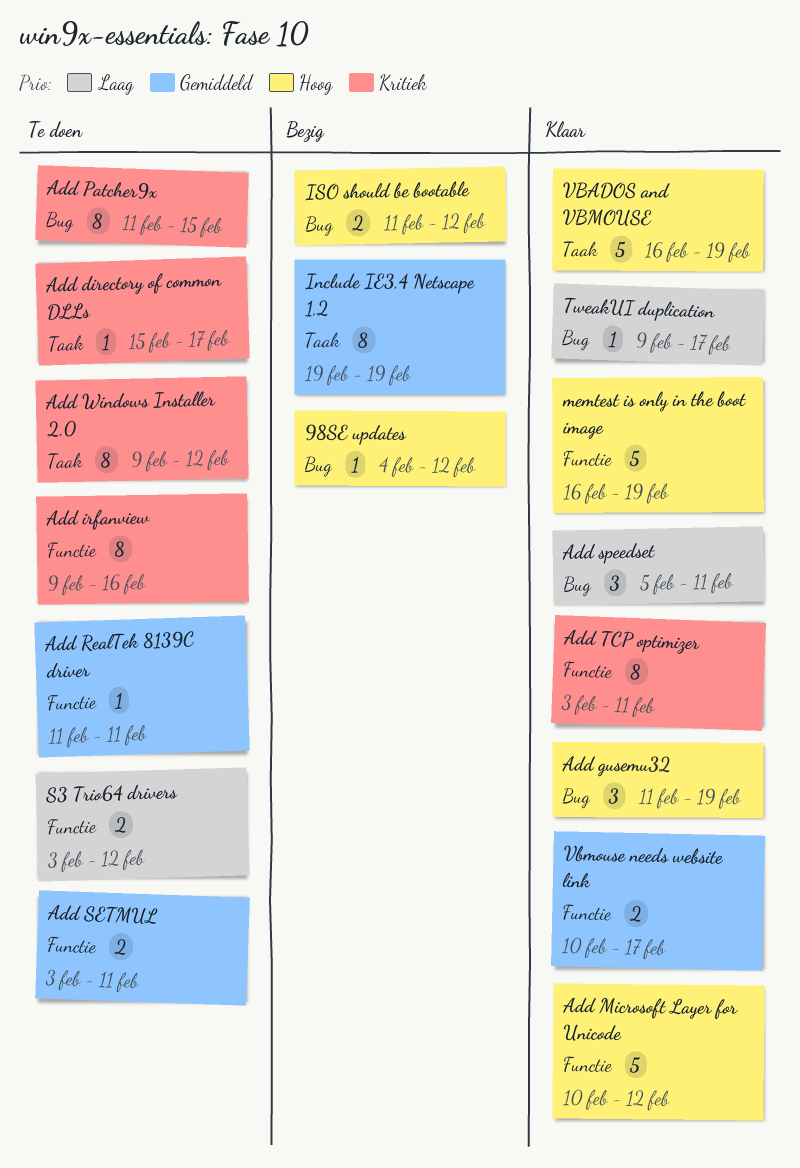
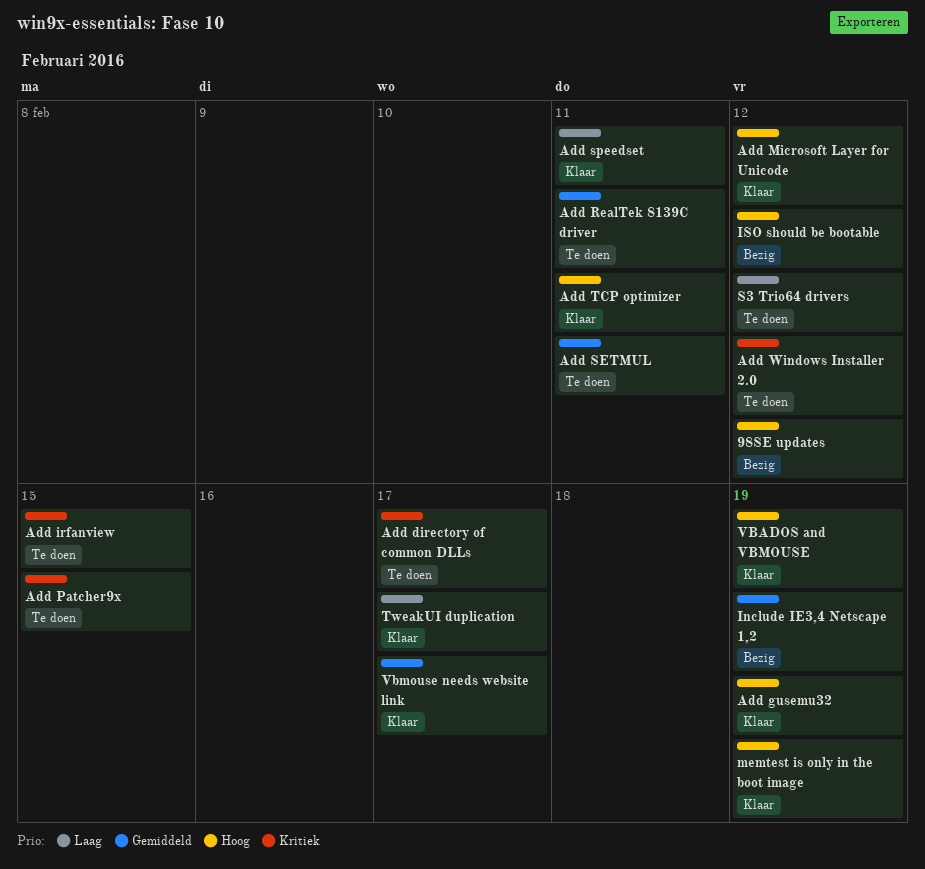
Add irfanview, due: Feb 16 -> Feb 15
Add TCP optimizer, priority: Kritiek -> Hoog

